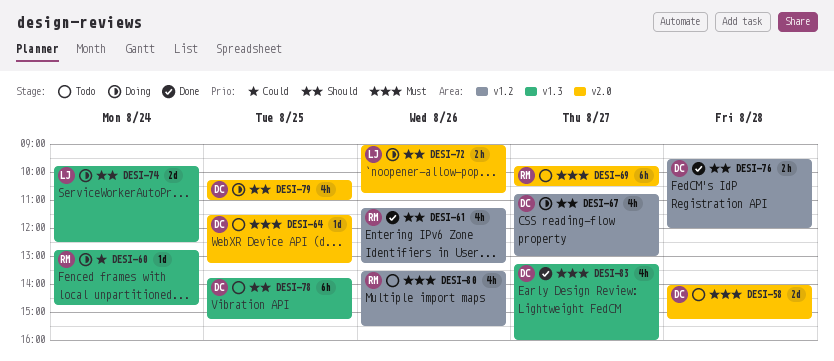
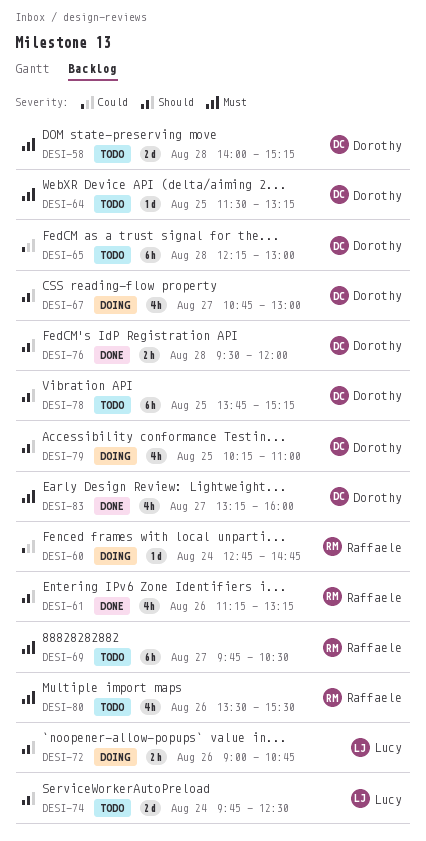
DESI-65: none -> present
DESI-74, status: Doing -> Todo

